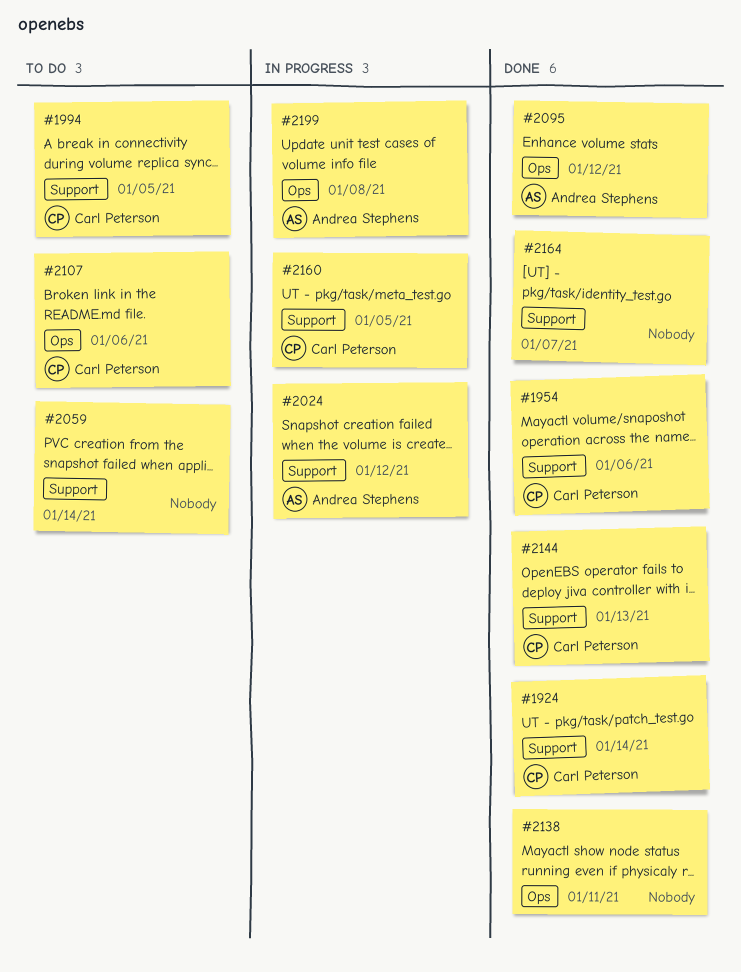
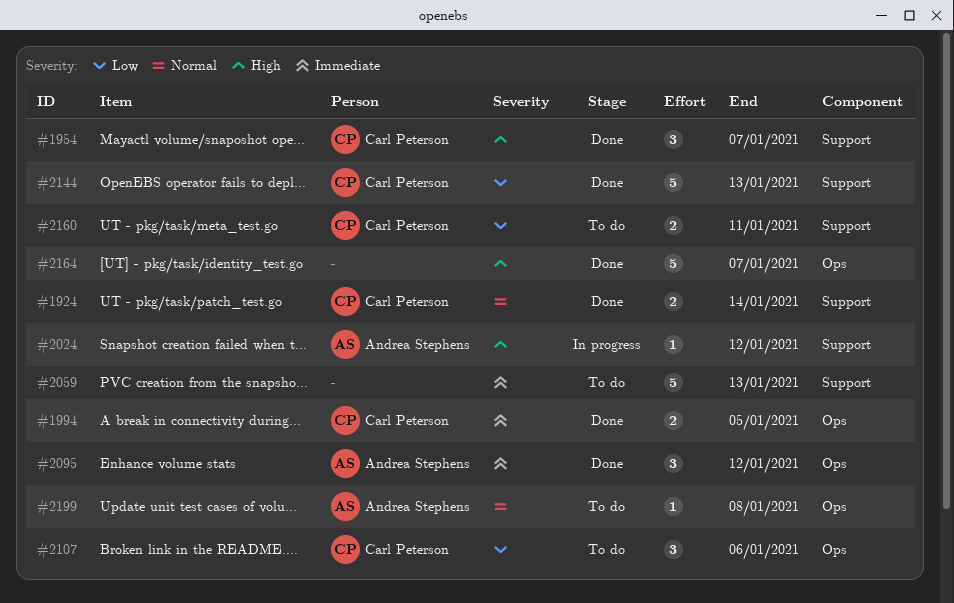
#1954, due: Jan 6 -> Jan 7
#1994, status: To do -> Done
#1994, label: Support -> Ops
#2059, due: Jan 14 -> Jan 13
#2138: present -> none
#2160, status: In progress -> To do
#2160, due: Jan 5 -> Jan 11
#2164, label: Support -> Ops
#2199, status: In progress -> To do

